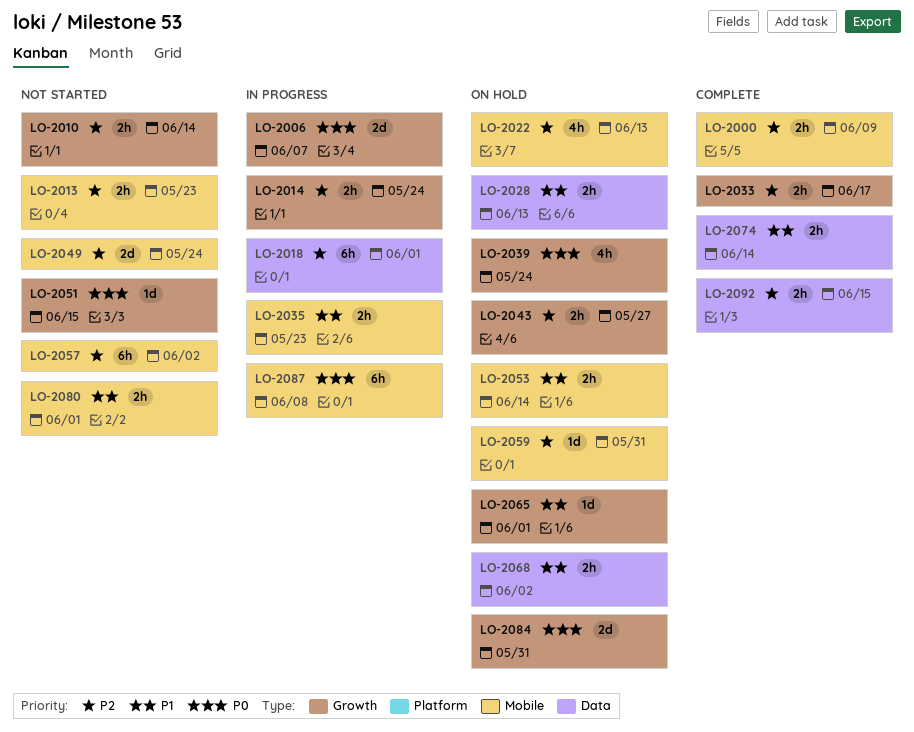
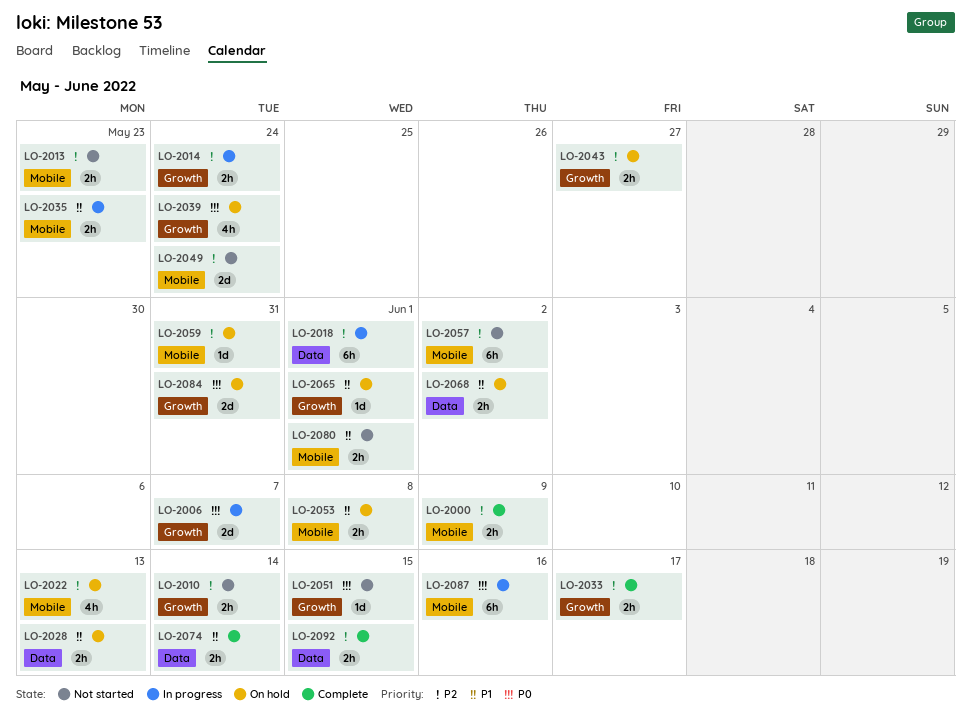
LO-2053, due: Jun 14 -> Jun 8
LO-2087, due: Jun 8 -> Jun 16

